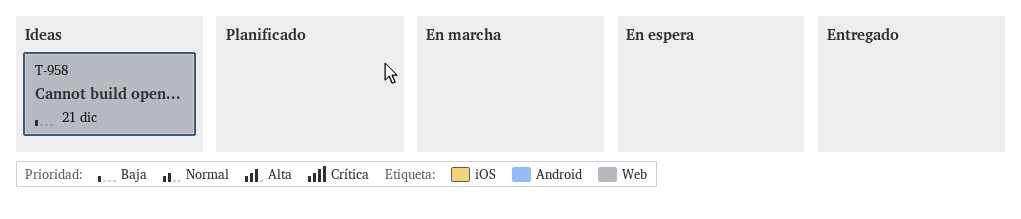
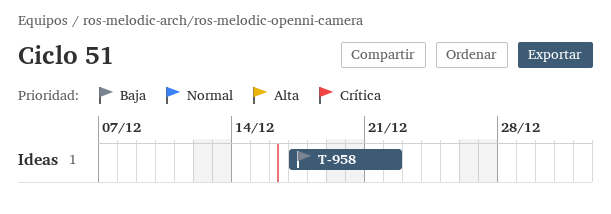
T-958, due: Dec 21 -> Dec 22

